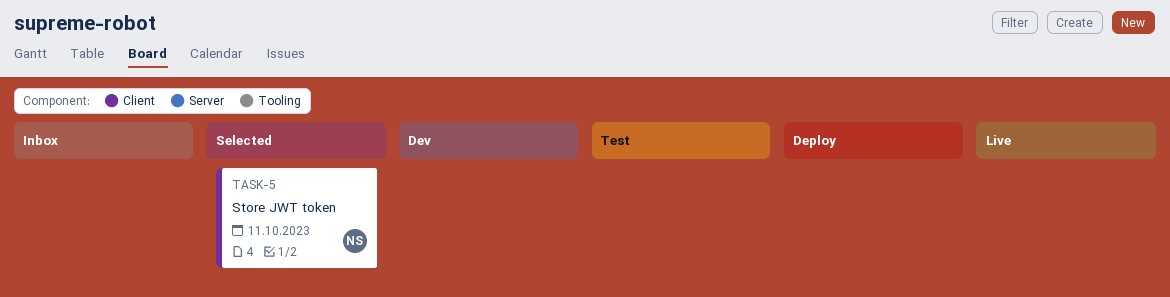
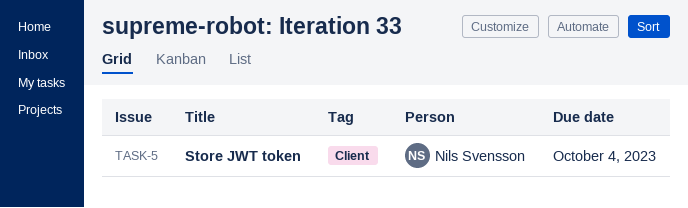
TASK-5, due: Oct 11 -> Oct 4

